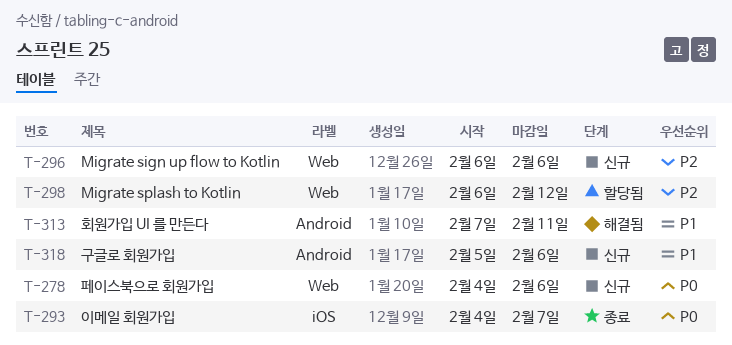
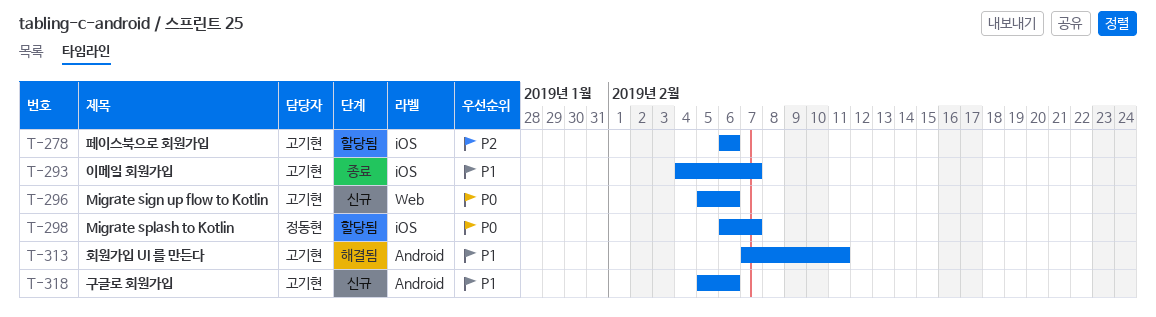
T-278, status: 신규 -> 할당됨
T-278, priority: P0 -> P2
T-278, label: Web -> iOS
T-278, start: Feb 4 -> Feb 6
T-293, priority: P0 -> P1
T-296, priority: P2 -> P0
T-296, start: Feb 6 -> Feb 5
T-298, priority: P2 -> P0
T-298, label: Web -> iOS
T-298, due: Feb 12 -> Feb 7

